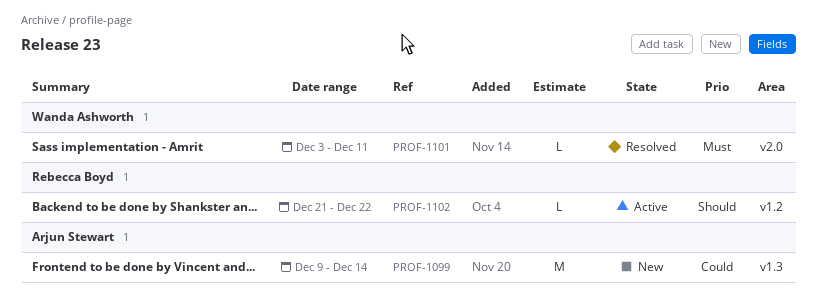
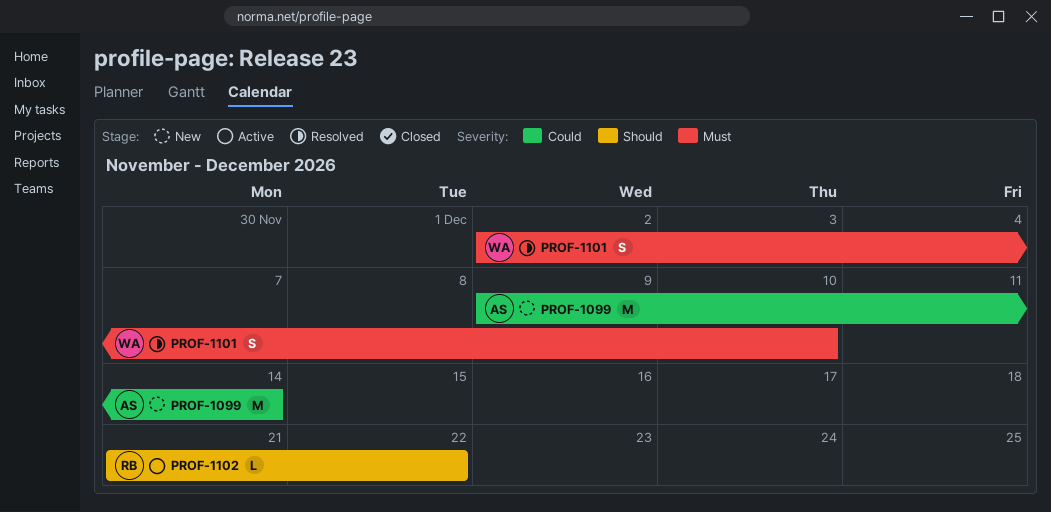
PROF-1101, estimate: L -> S
PROF-1101, start: Dec 3 -> Dec 2
PROF-1101, due: Dec 11 -> Dec 10

